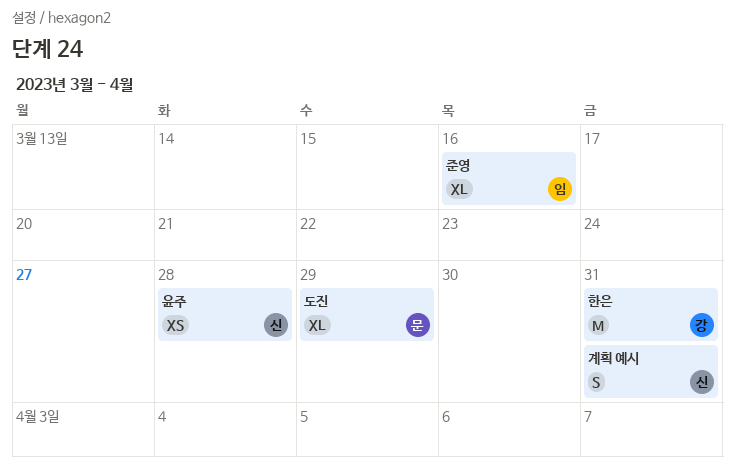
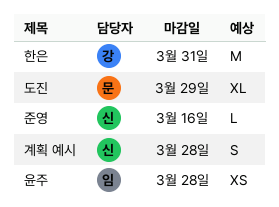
계획 예시, due: Mar 31 -> Mar 28
윤주, owner: 신 -> 임
준영, owner: 임 -> 신
준영, estimate: XL -> L

